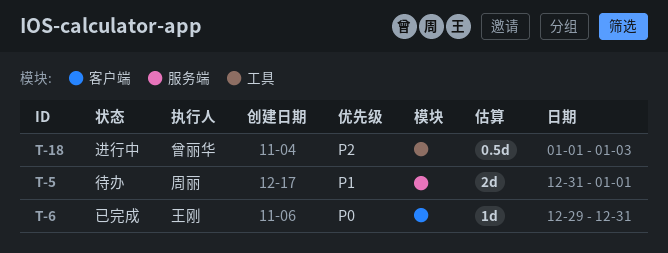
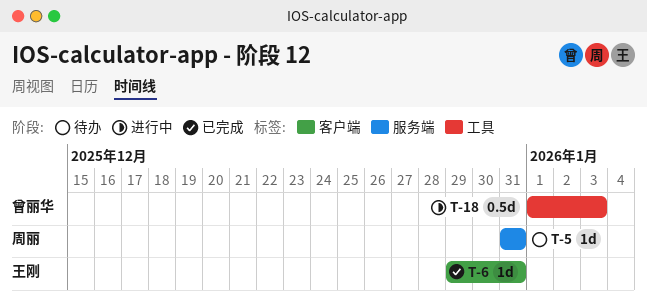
T-5, estimate: 2d -> 1d
T-5, due: Jan 1 -> Dec 31

